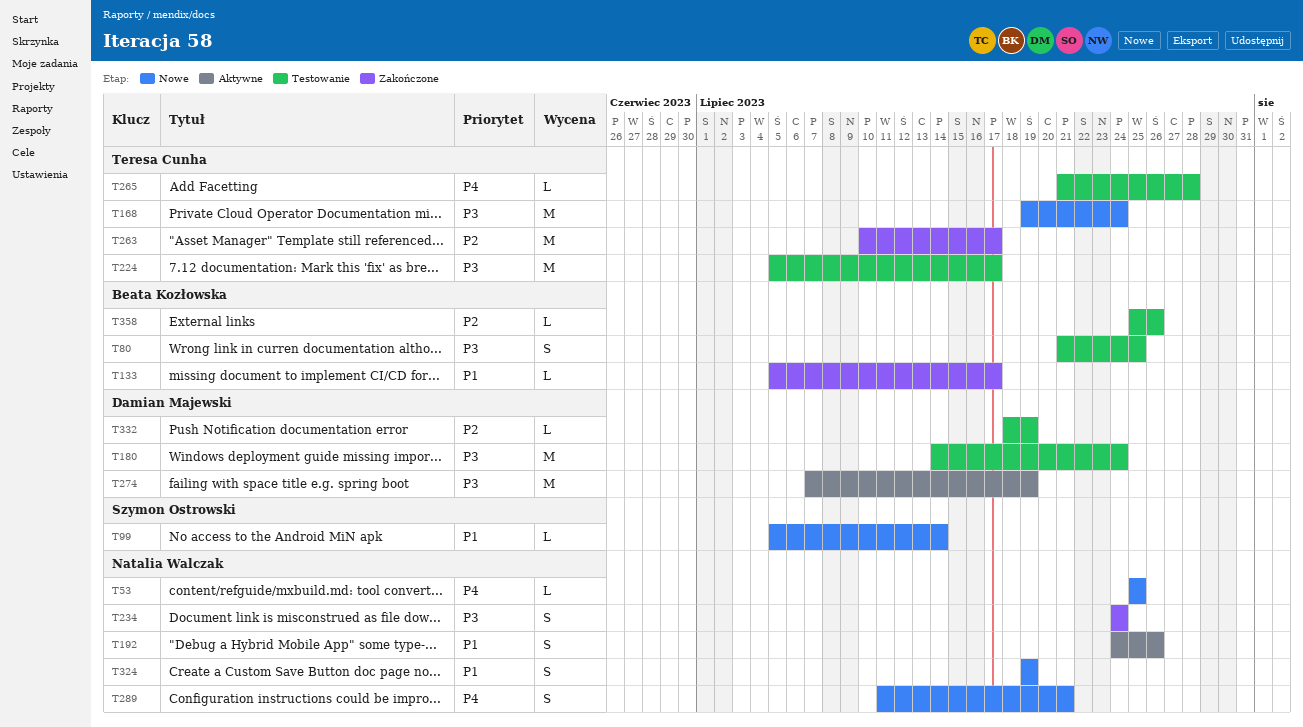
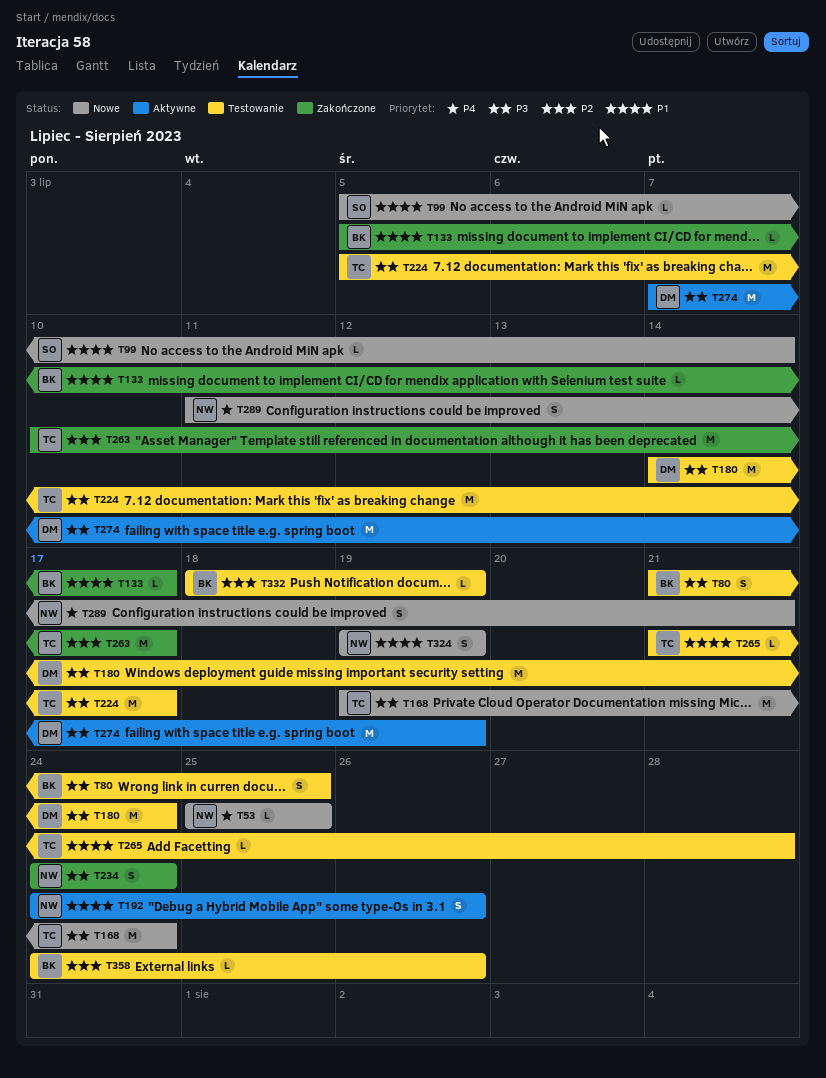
T265, priority: P4 -> P1
T332, owner: Damian Majewski -> Beata Kozłowska
T358, start: Jul 25 -> Jul 24

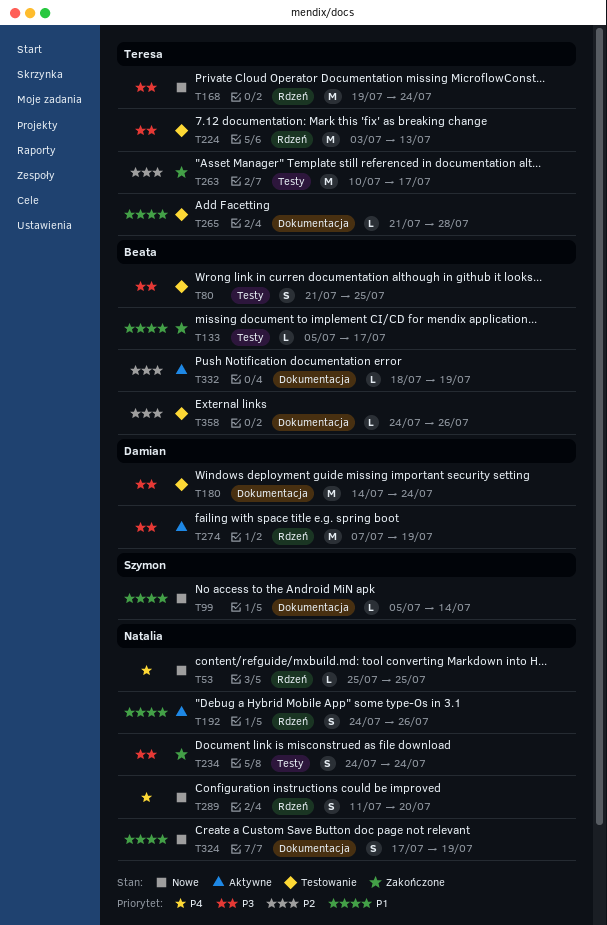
T224, start: Jul 5 -> Jul 3
T224, due: Jul 17 -> Jul 13
T289, due: Jul 21 -> Jul 20
T324, start: Jul 19 -> Jul 17
T332, status: Testowanie -> Aktywne

